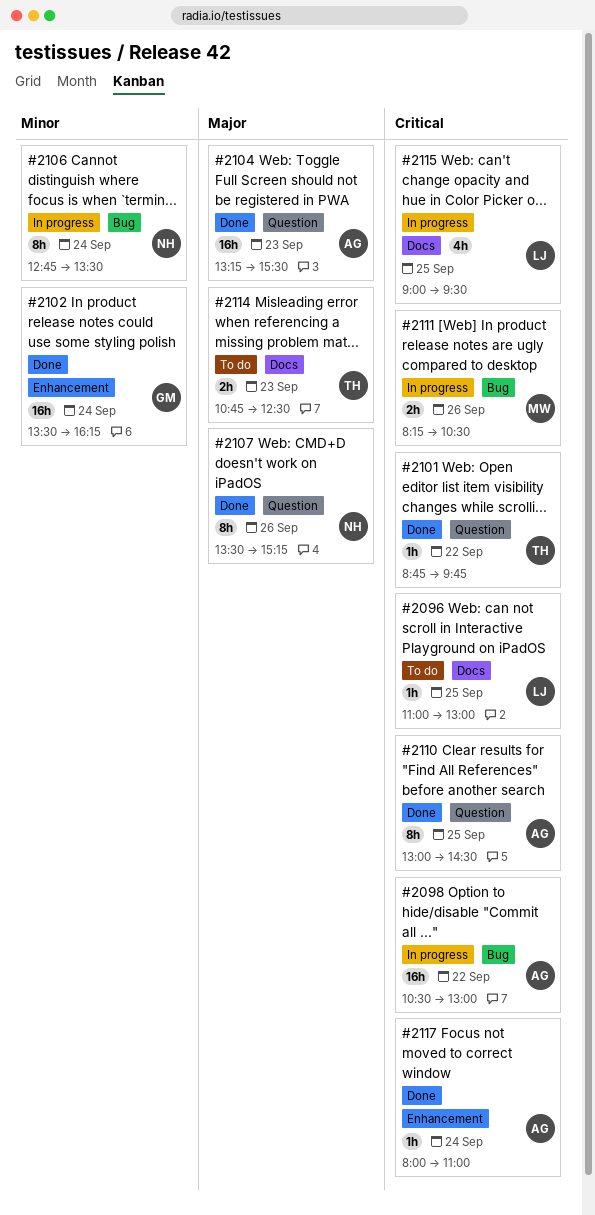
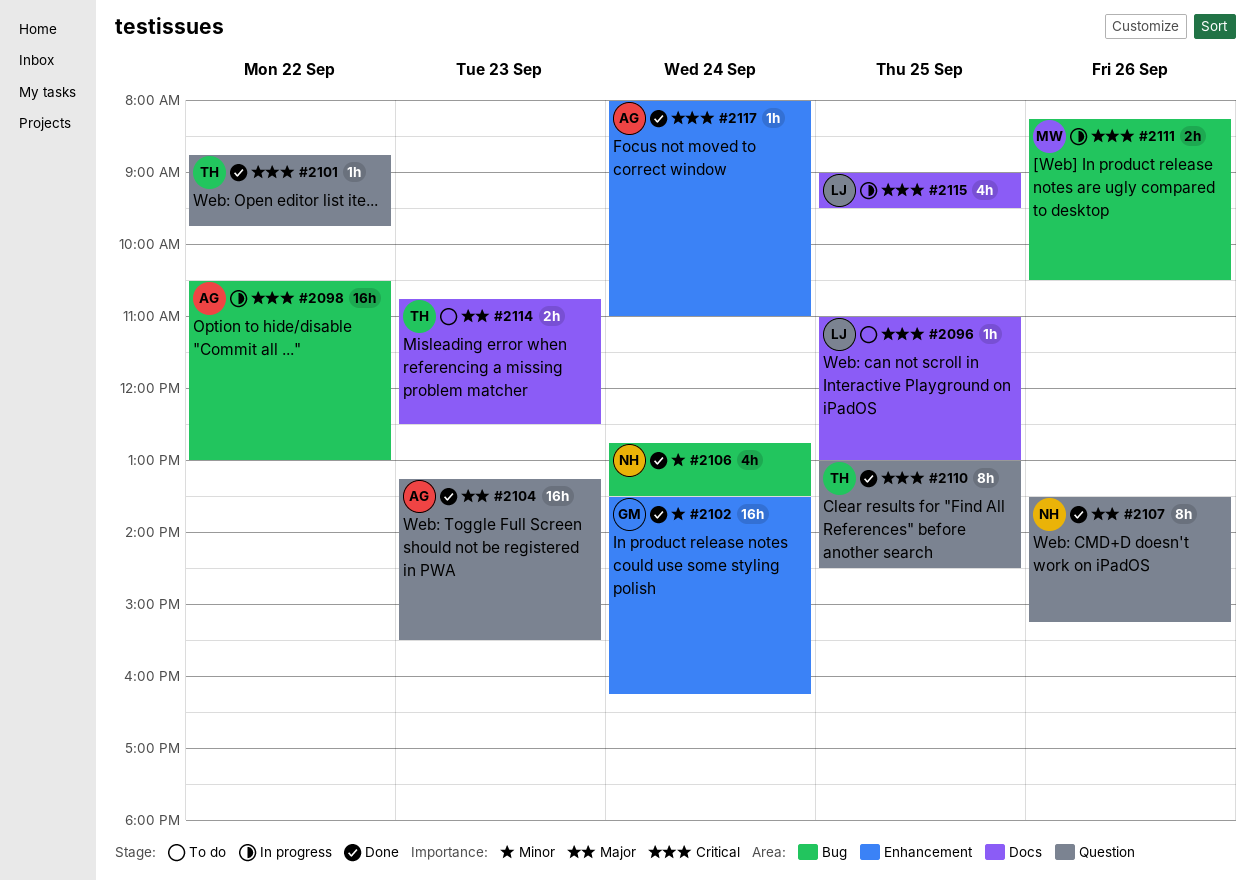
#2106, status: In progress -> Done
#2106, estimate: 8h -> 4h
#2110, owner: AG -> TH

